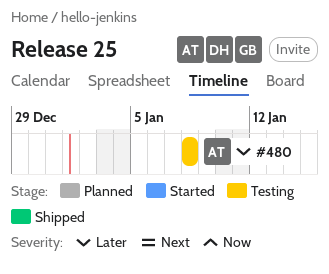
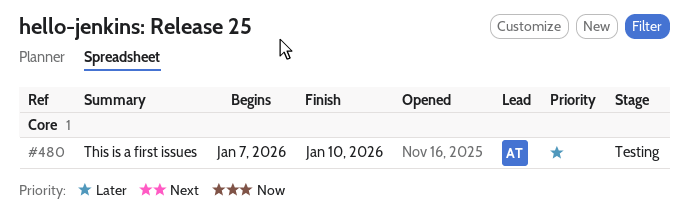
#480, start: Jan 8 -> Jan 7
#480, due: Jan 8 -> Jan 10

